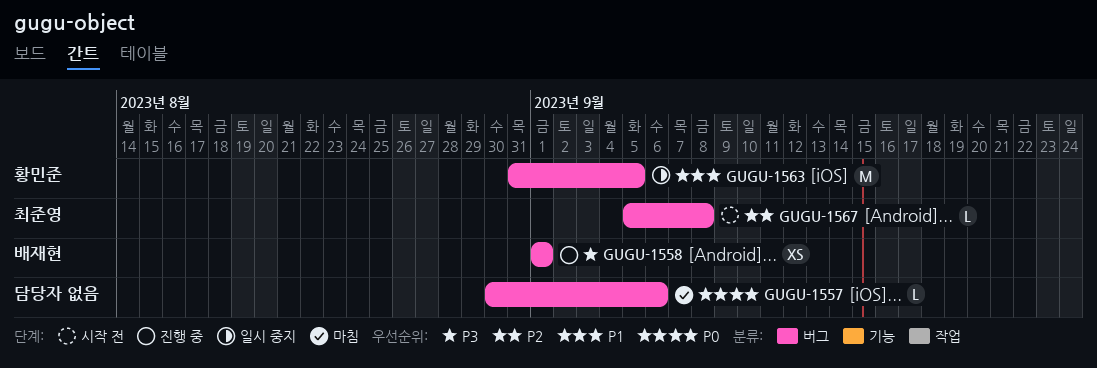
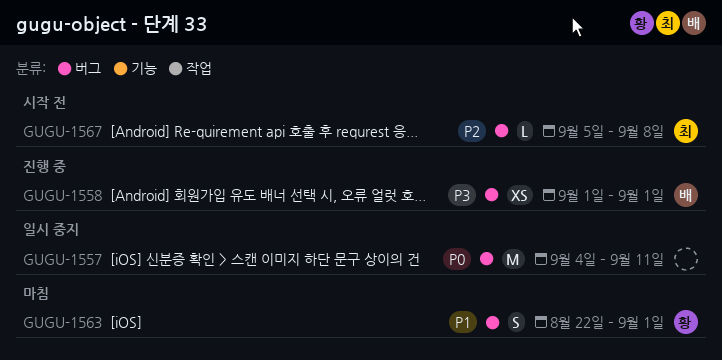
GUGU-1557, status: 마침 -> 일시 중지
GUGU-1557, estimate: L -> M
GUGU-1557, start: Aug 30 -> Sep 4
GUGU-1557, due: Sep 6 -> Sep 11
GUGU-1563, status: 일시 중지 -> 마침
GUGU-1563, estimate: M -> S
GUGU-1563, start: Aug 31 -> Aug 22
GUGU-1563, due: Sep 5 -> Sep 1

